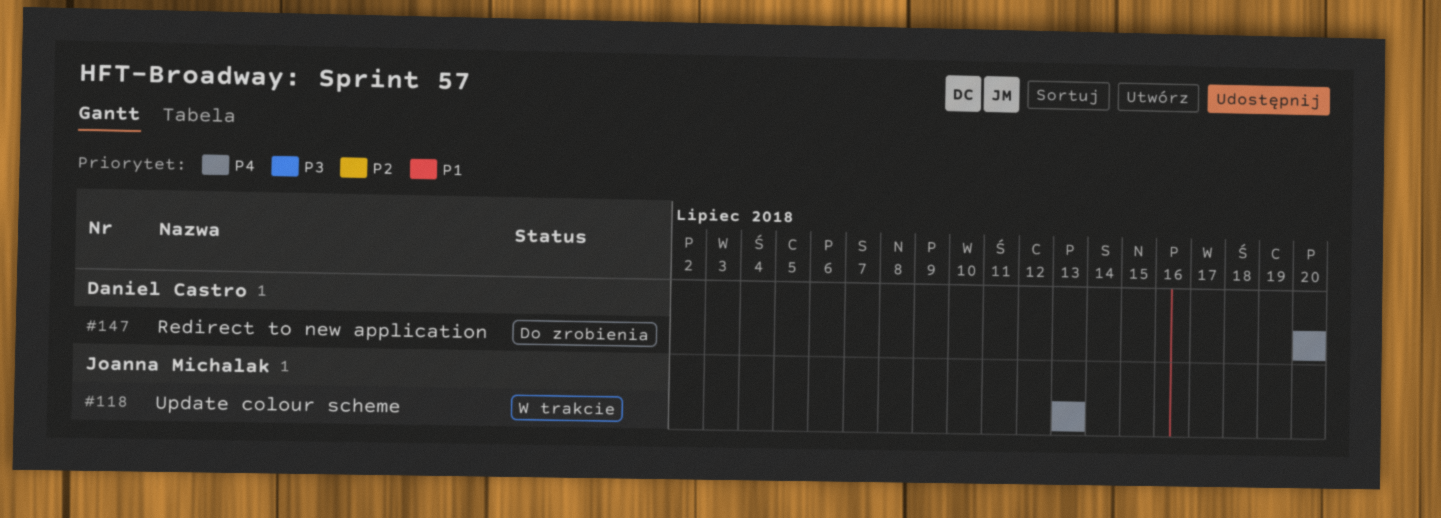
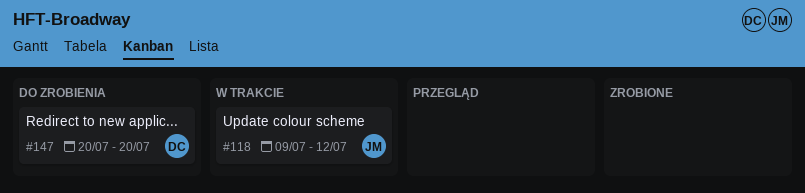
#118, start: Jul 13 -> Jul 9
#118, due: Jul 13 -> Jul 12

